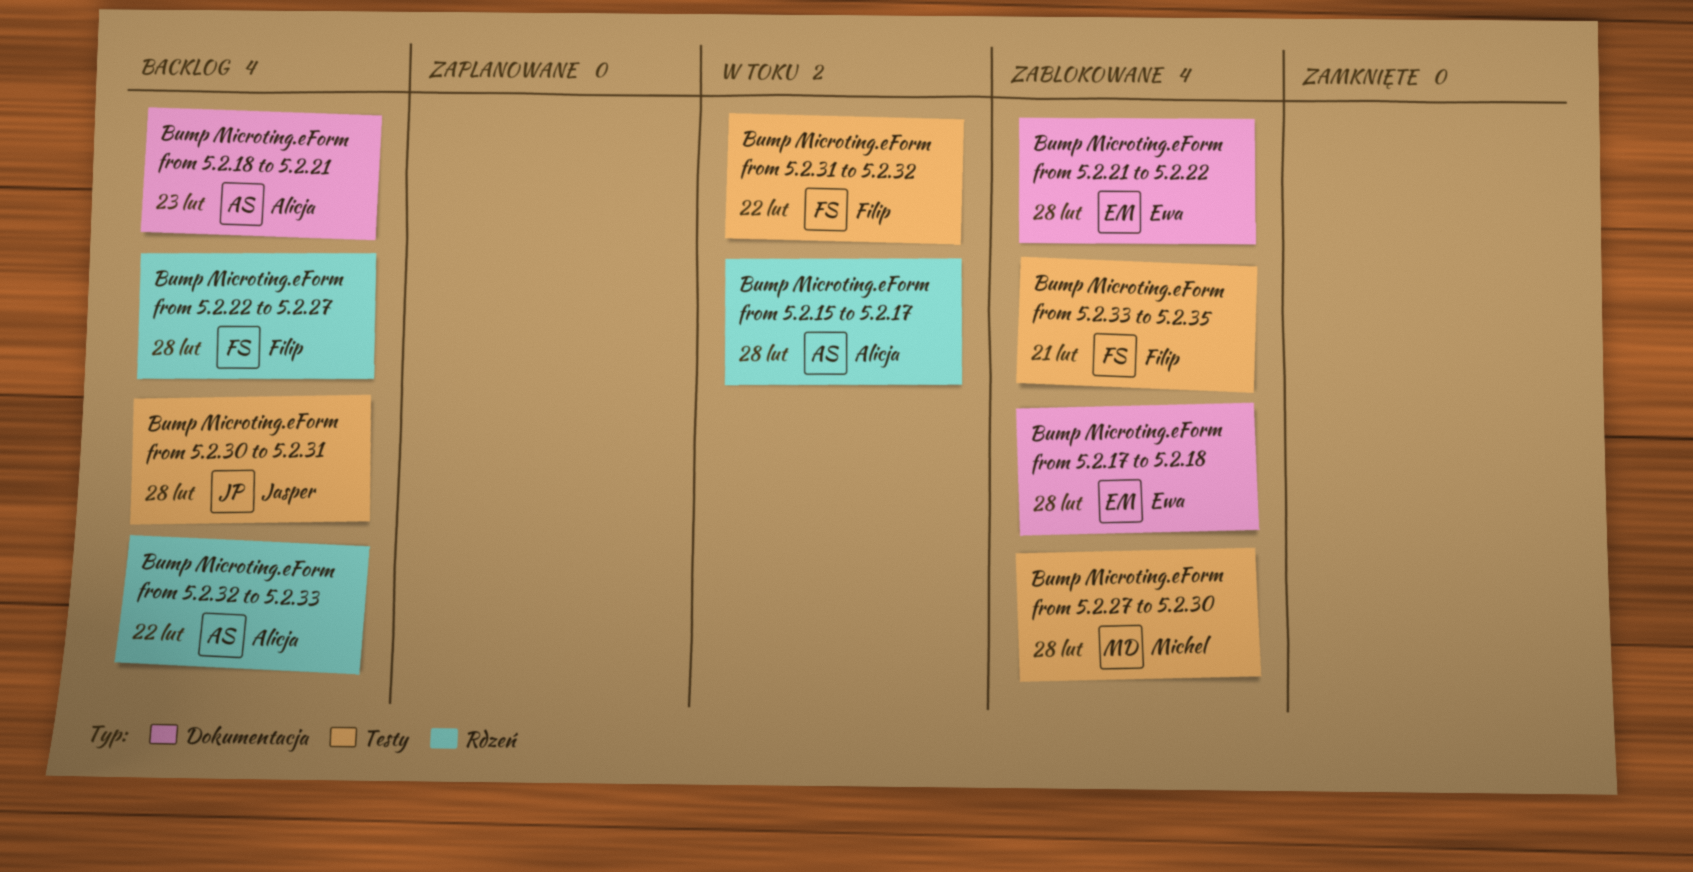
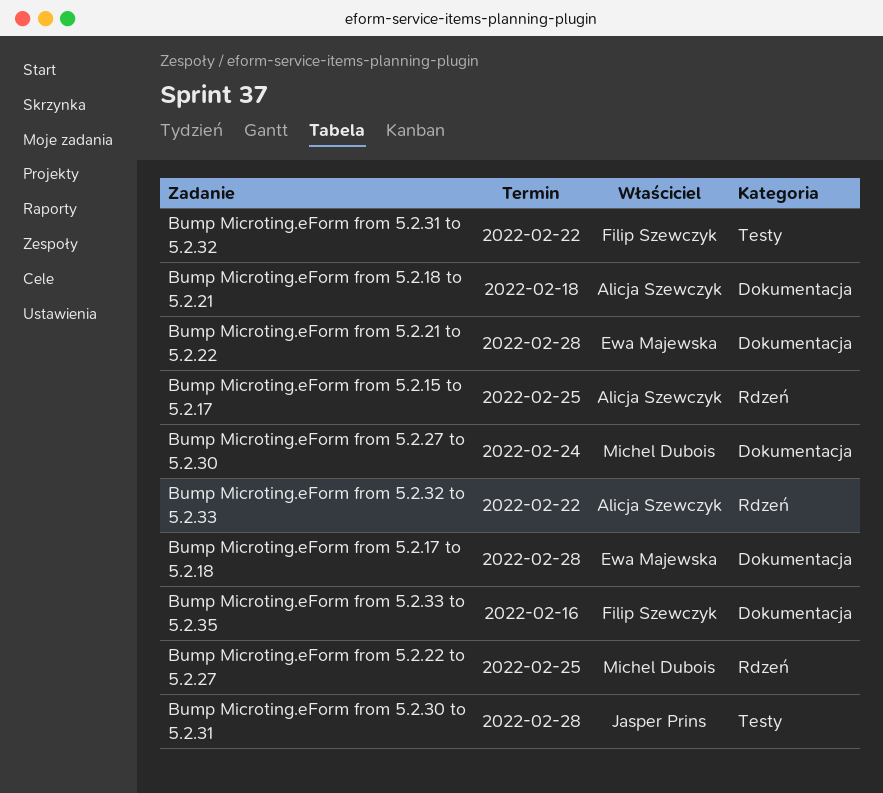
Bump Microting.eForm from 5.2.15 to 5.2.17, due: Feb 28 -> Feb 25
Bump Microting.eForm from 5.2.18 to 5.2.21, due: Feb 23 -> Feb 18
Bump Microting.eForm from 5.2.22 to 5.2.27, owner: Filip Szewczyk -> Michel Dubois
Bump Microting.eForm from 5.2.22 to 5.2.27, due: Feb 28 -> Feb 25
Bump Microting.eForm from 5.2.27 to 5.2.30, label: Testy -> Dokumentacja
Bump Microting.eForm from 5.2.27 to 5.2.30, due: Feb 28 -> Feb 24
Bump Microting.eForm from 5.2.33 to 5.2.35, label: Testy -> Dokumentacja
Bump Microting.eForm from 5.2.33 to 5.2.35, due: Feb 21 -> Feb 16

